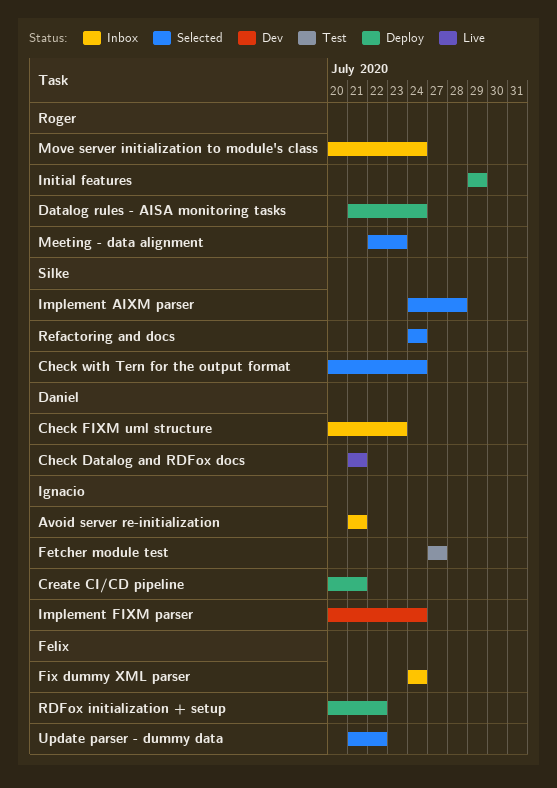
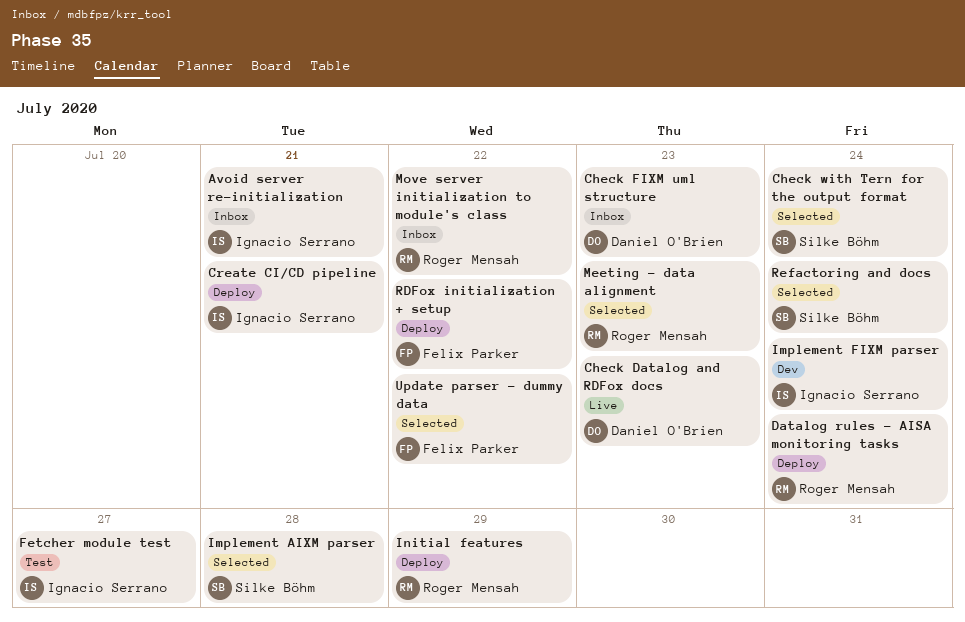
Check Datalog and RDFox docs, due: Jul 21 -> Jul 23
Fix dummy XML parser: present -> none
Move server initialization to module's class, due: Jul 24 -> Jul 22

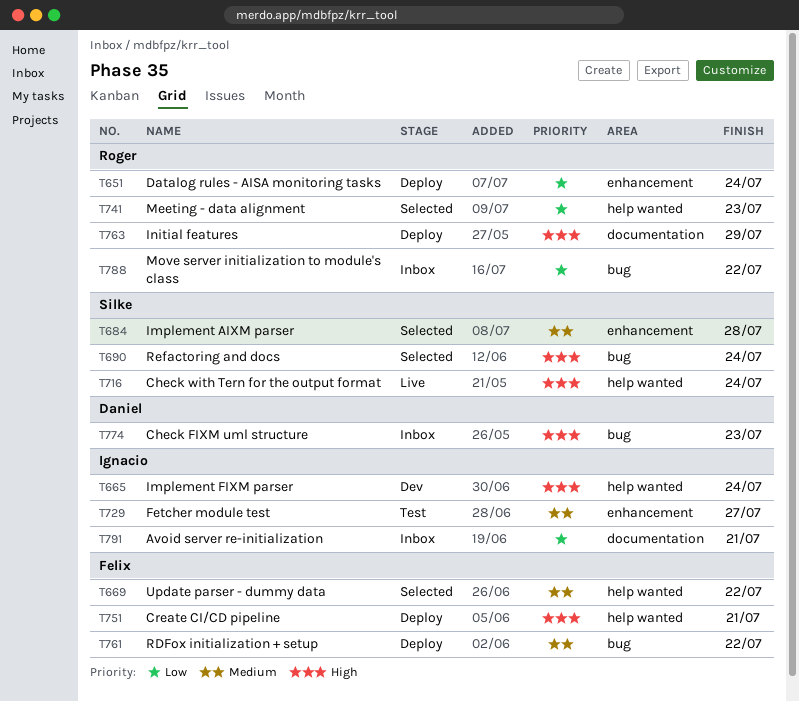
Check Datalog and RDFox docs: present -> none
Check with Tern for the output format, status: Selected -> Live
Create CI/CD pipeline, owner: Ignacio Serrano -> Felix Parker

